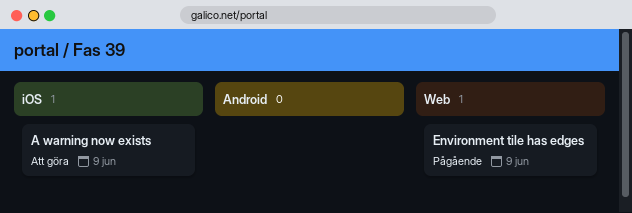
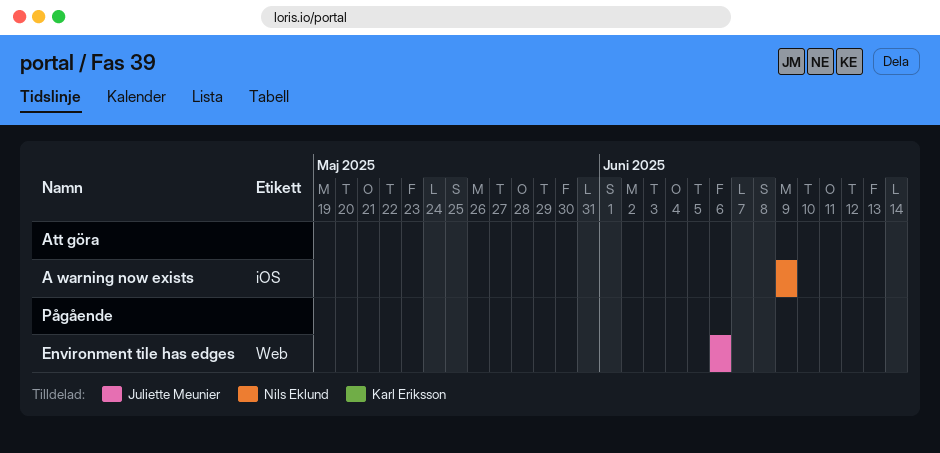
Environment tile has edges, due: Jun 9 -> Jun 6

